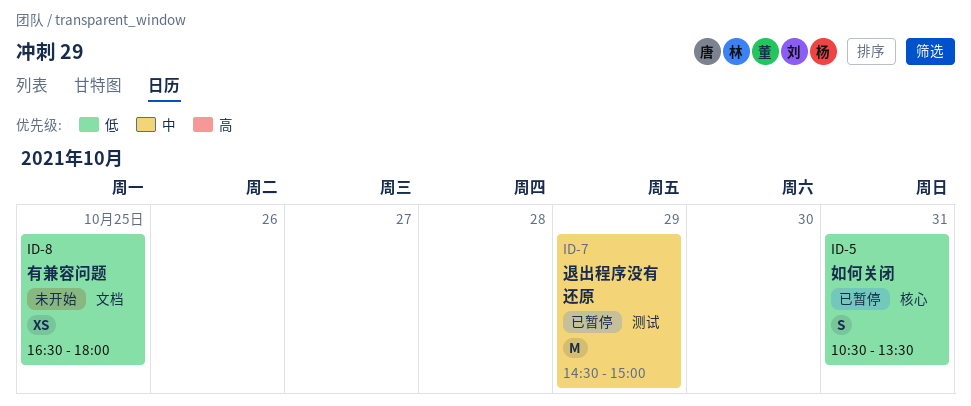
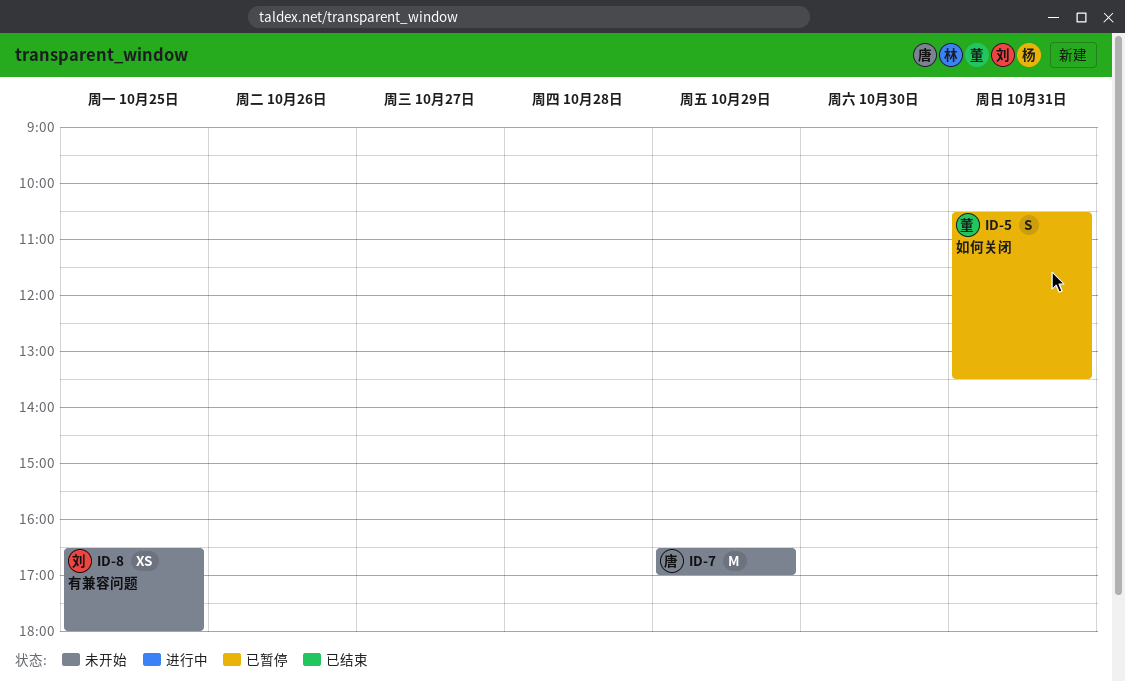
ID-7, status: 已暂停 -> 未开始
ID-7, begins: 14:30 -> 16:30
ID-7, ends: 15:00 -> 17:00

